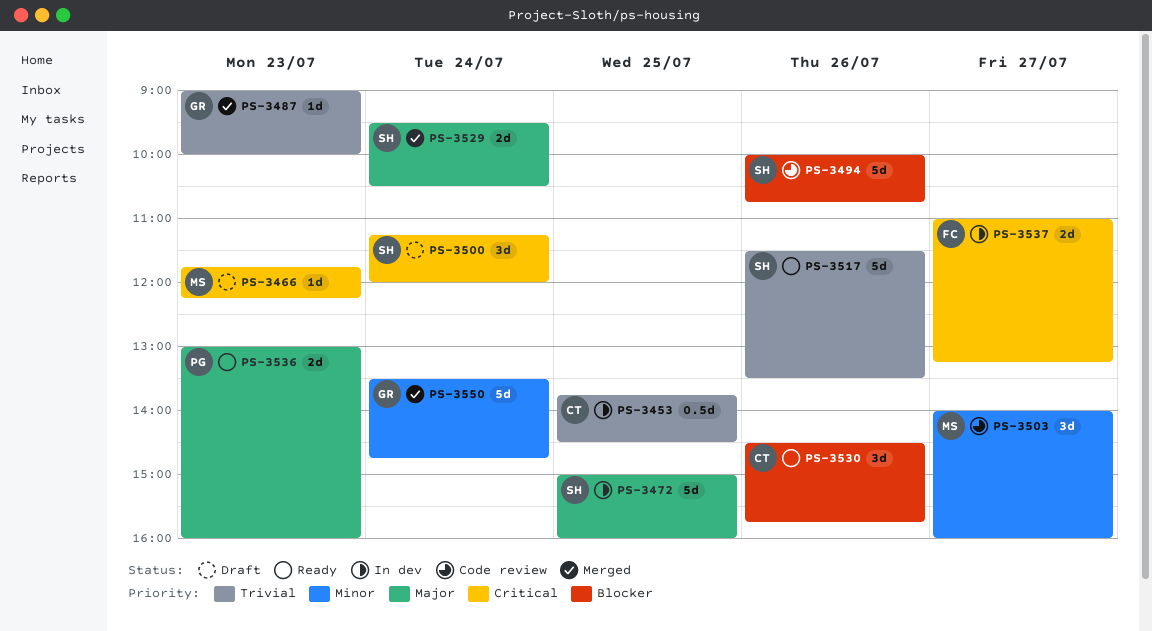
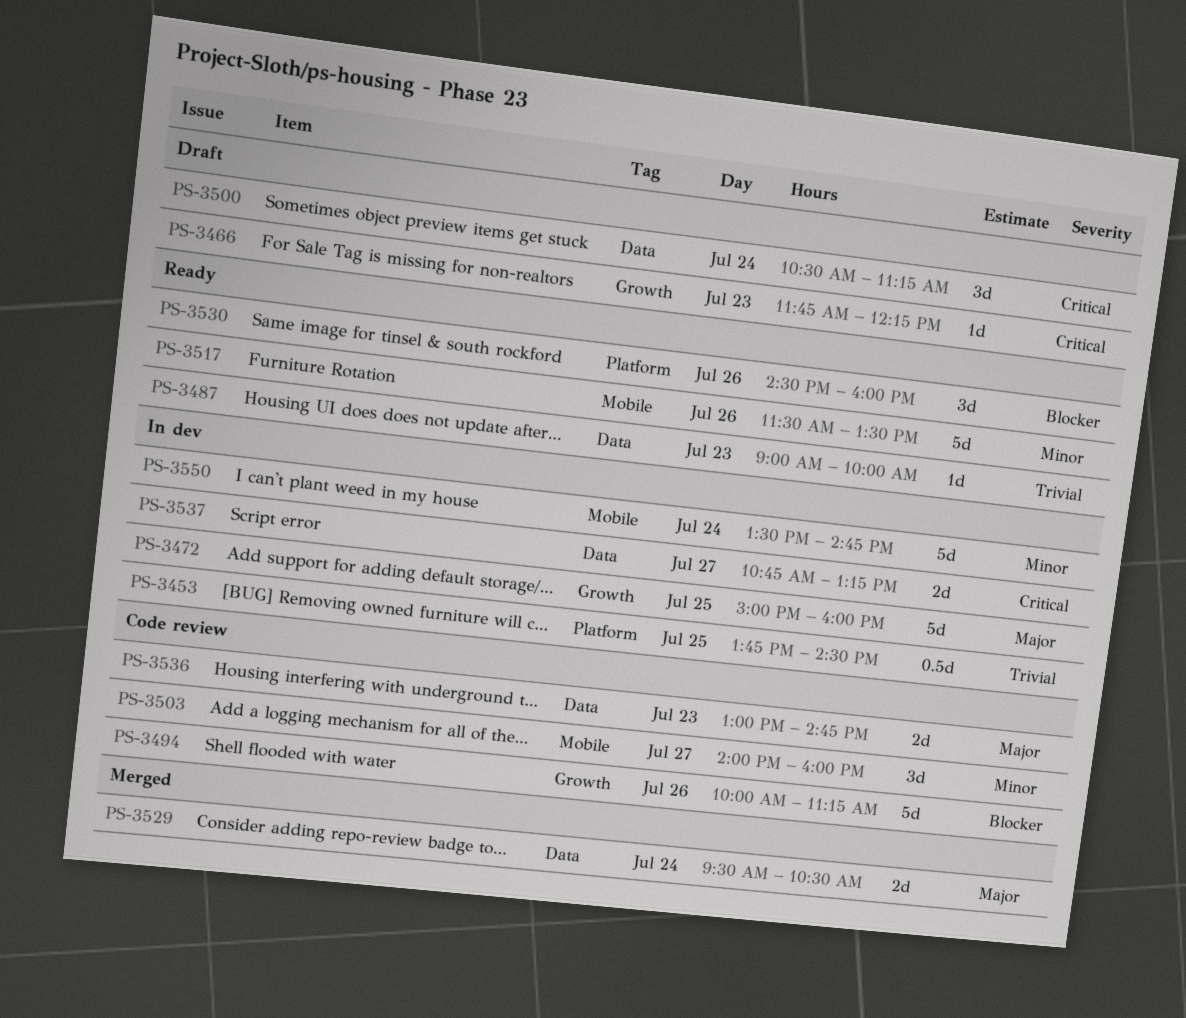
PS-3487, status: Merged -> Ready
PS-3494, ends: 10:45 -> 11:15
PS-3500, begins: 11:15 -> 10:30
PS-3500, ends: 12:00 -> 11:15
PS-3517, priority: Trivial -> Minor
PS-3530, ends: 15:45 -> 16:00
PS-3536, status: Ready -> Code review
PS-3536, ends: 16:00 -> 14:45
PS-3537, begins: 11:00 -> 10:45
PS-3550, status: Merged -> In dev

